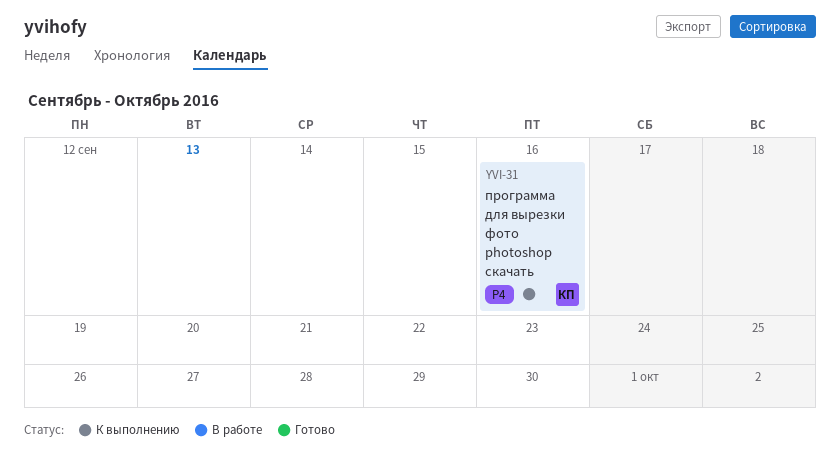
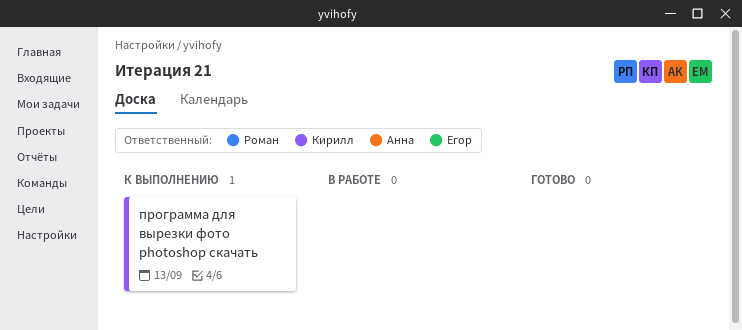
программа для вырезки фото photoshop скачать, due: Sep 16 -> Sep 13

